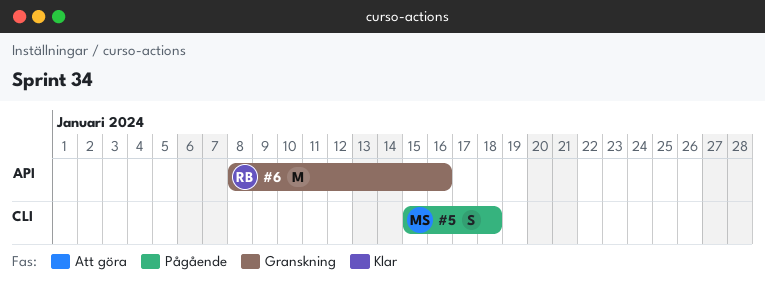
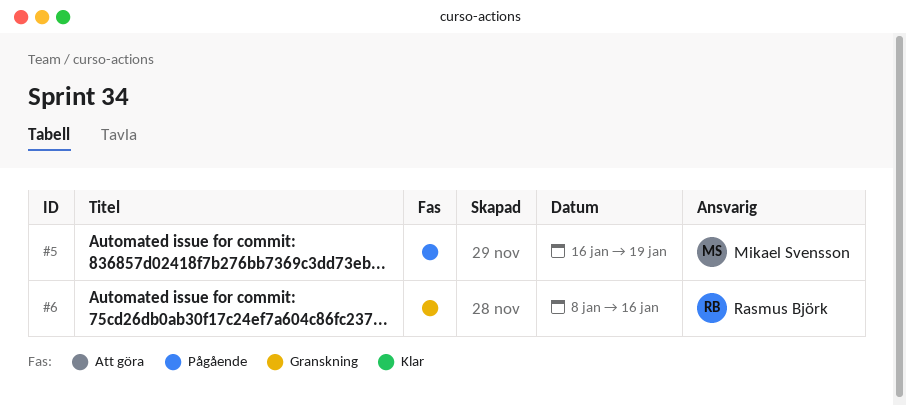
#5, start: Jan 15 -> Jan 16
#5, due: Jan 18 -> Jan 19

